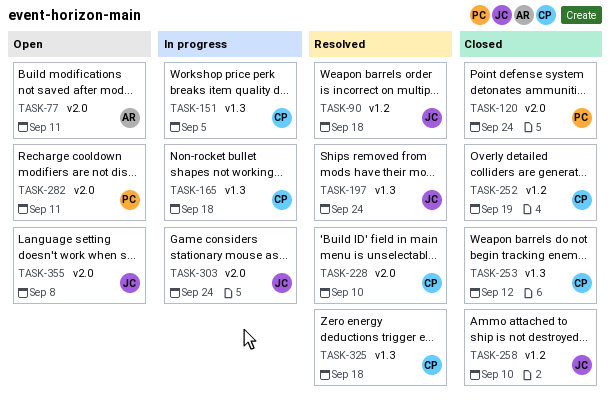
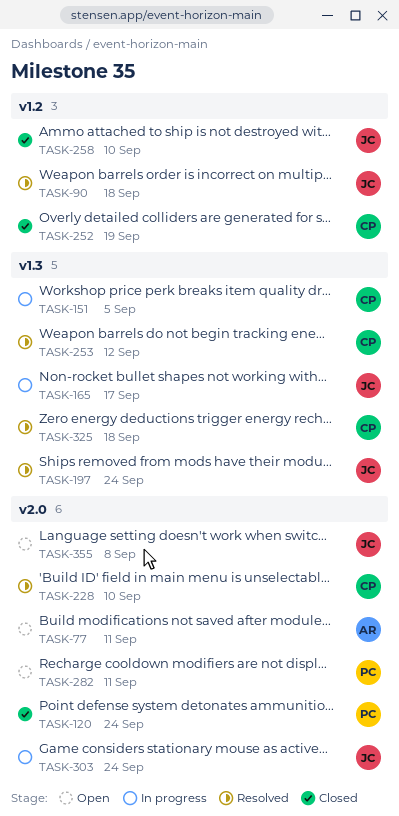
TASK-165, owner: CP -> JC
TASK-165, due: Sep 18 -> Sep 17
TASK-253, status: Closed -> Resolved

